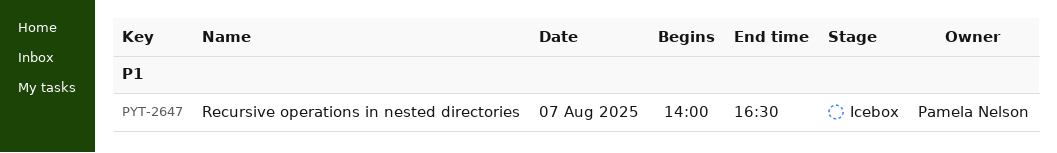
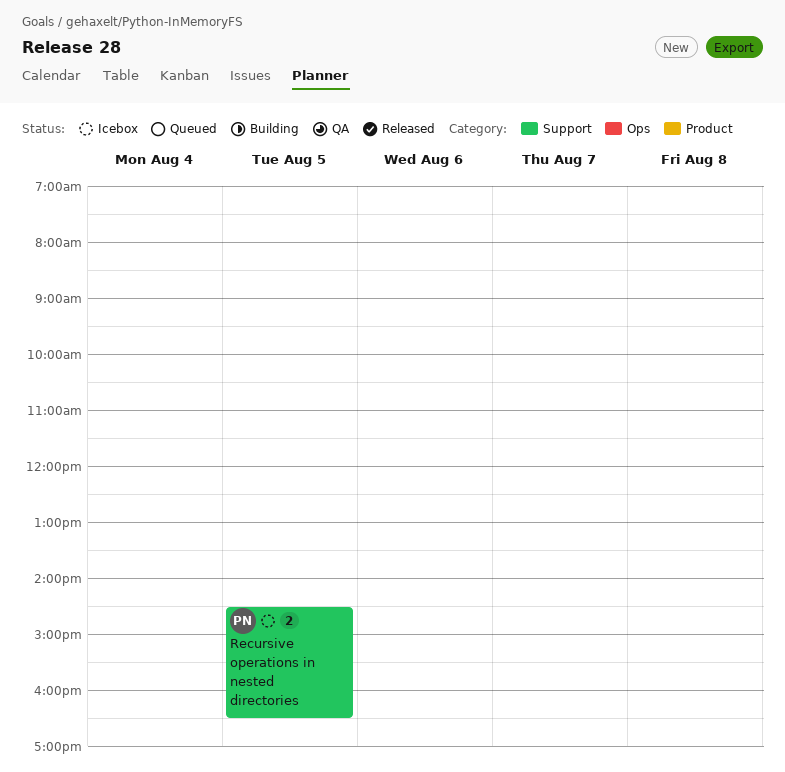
Recursive operations in nested directories, day: Aug 7 -> Aug 5
Recursive operations in nested directories, begins: 14:00 -> 14:30

